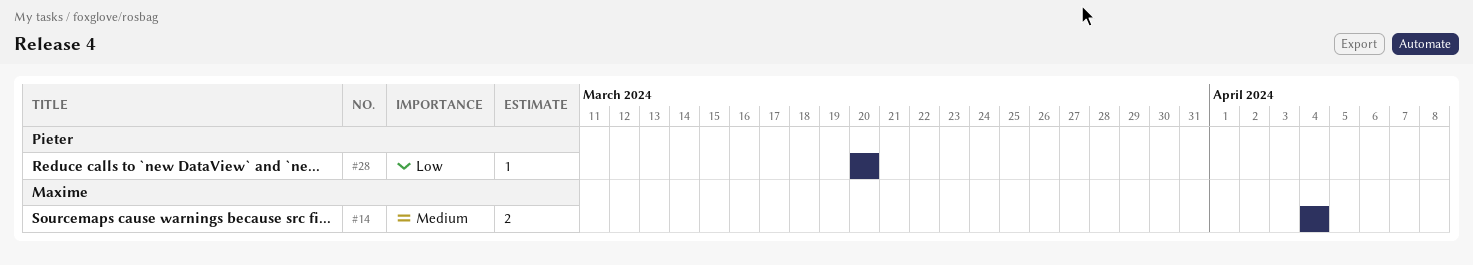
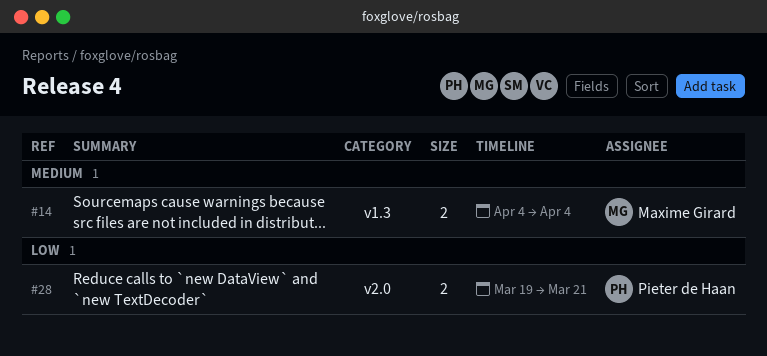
#28, estimate: 1 -> 2
#28, start: Mar 20 -> Mar 19
#28, due: Mar 20 -> Mar 21

